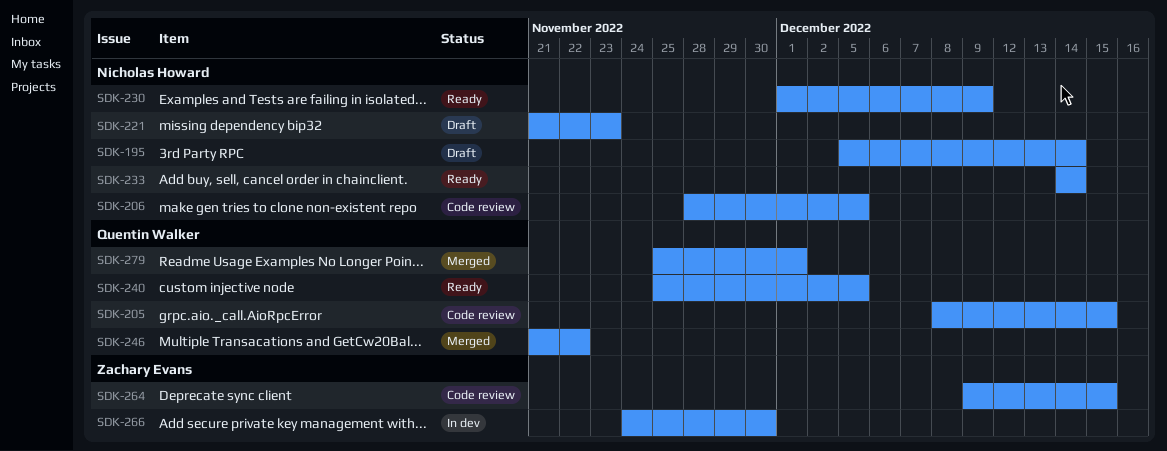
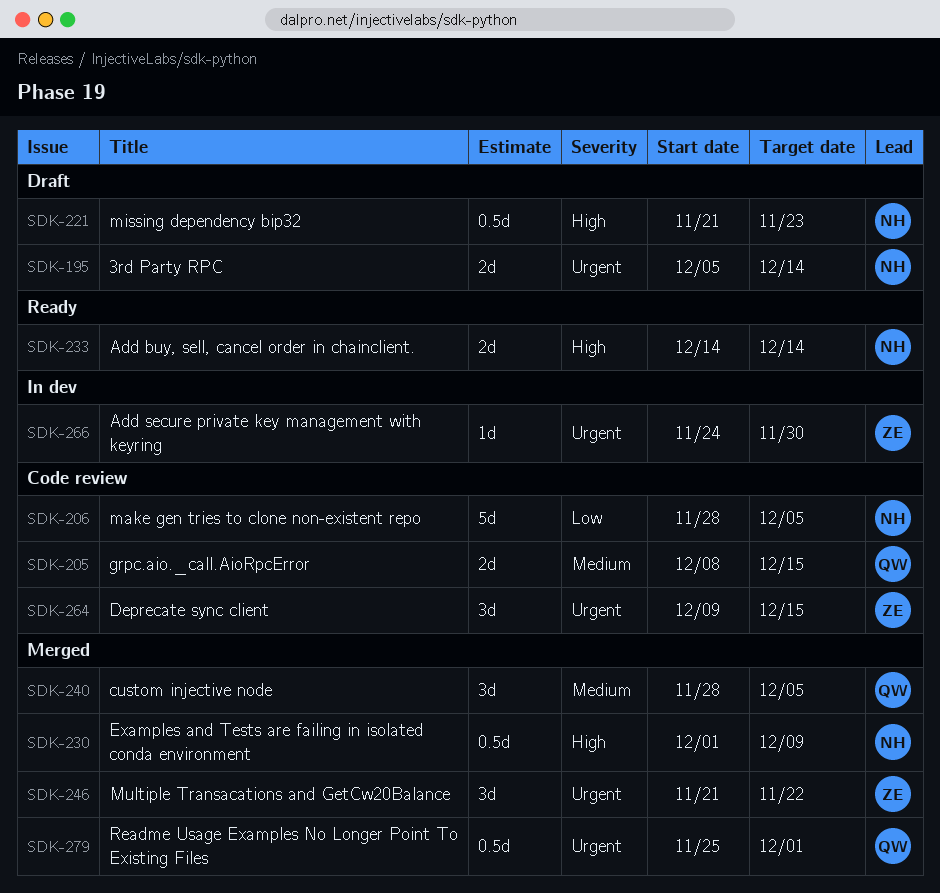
SDK-230, status: Ready -> Merged
SDK-240, status: Ready -> Merged
SDK-240, start: Nov 25 -> Nov 28
SDK-246, owner: Quentin Walker -> Zachary Evans

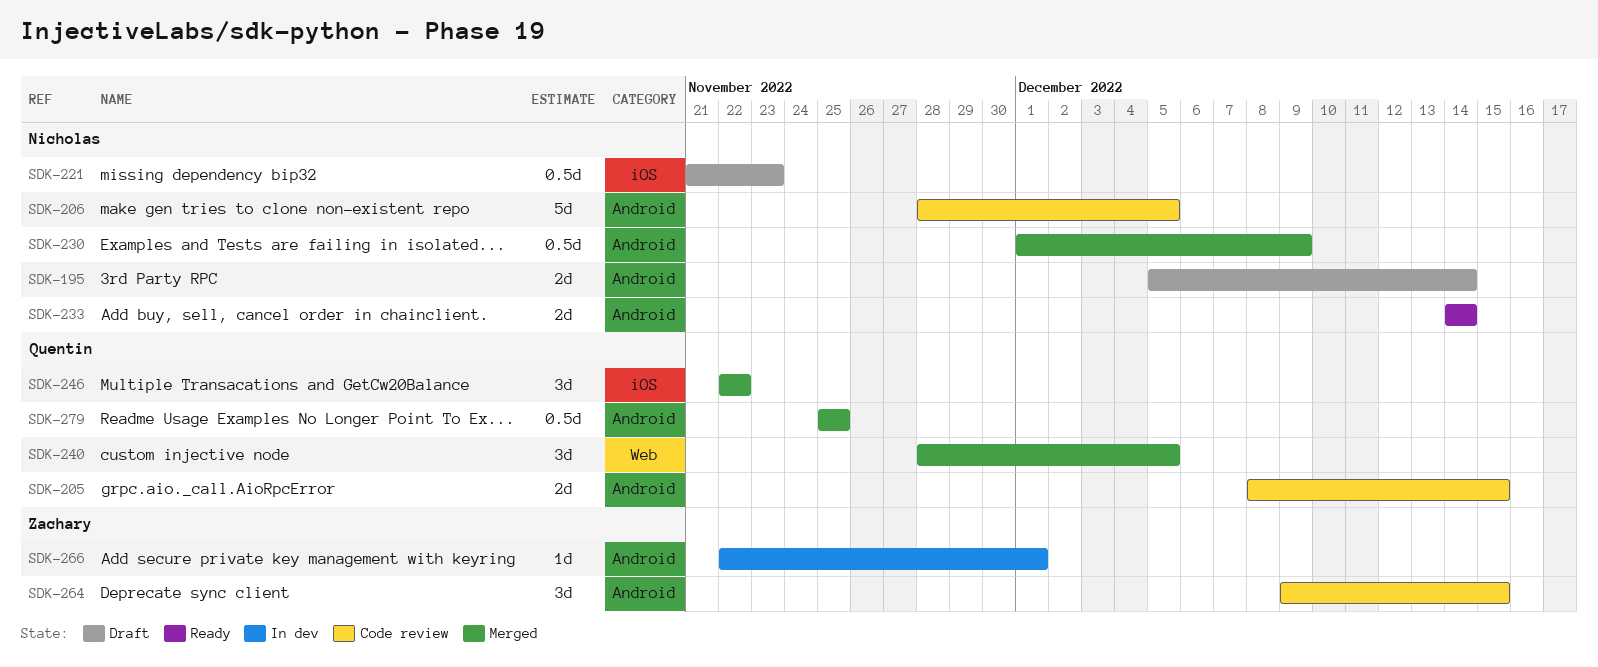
SDK-246, owner: Zachary -> Quentin
SDK-246, start: Nov 21 -> Nov 22
SDK-266, start: Nov 24 -> Nov 22
SDK-266, due: Nov 30 -> Dec 1
SDK-279, due: Dec 1 -> Nov 25

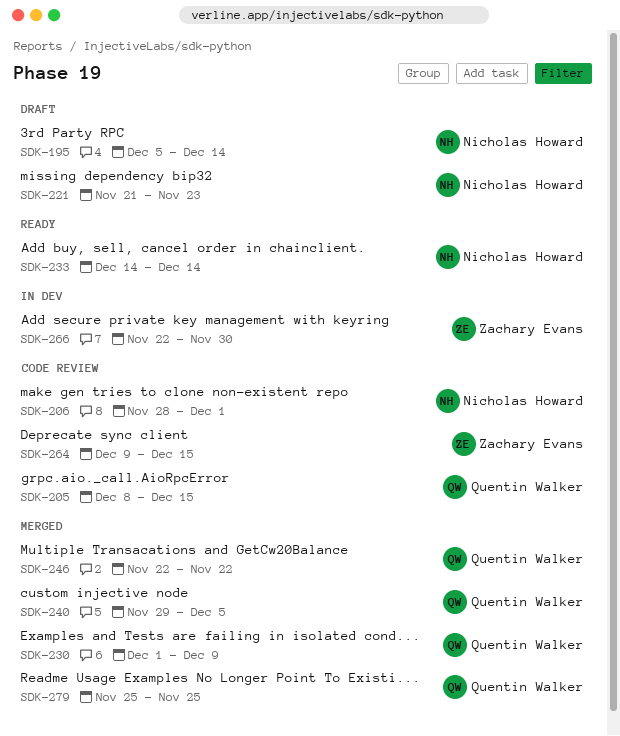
SDK-206, due: Dec 5 -> Dec 1
SDK-230, owner: Nicholas Howard -> Quentin Walker
SDK-240, start: Nov 28 -> Nov 29
SDK-266, due: Dec 1 -> Nov 30

